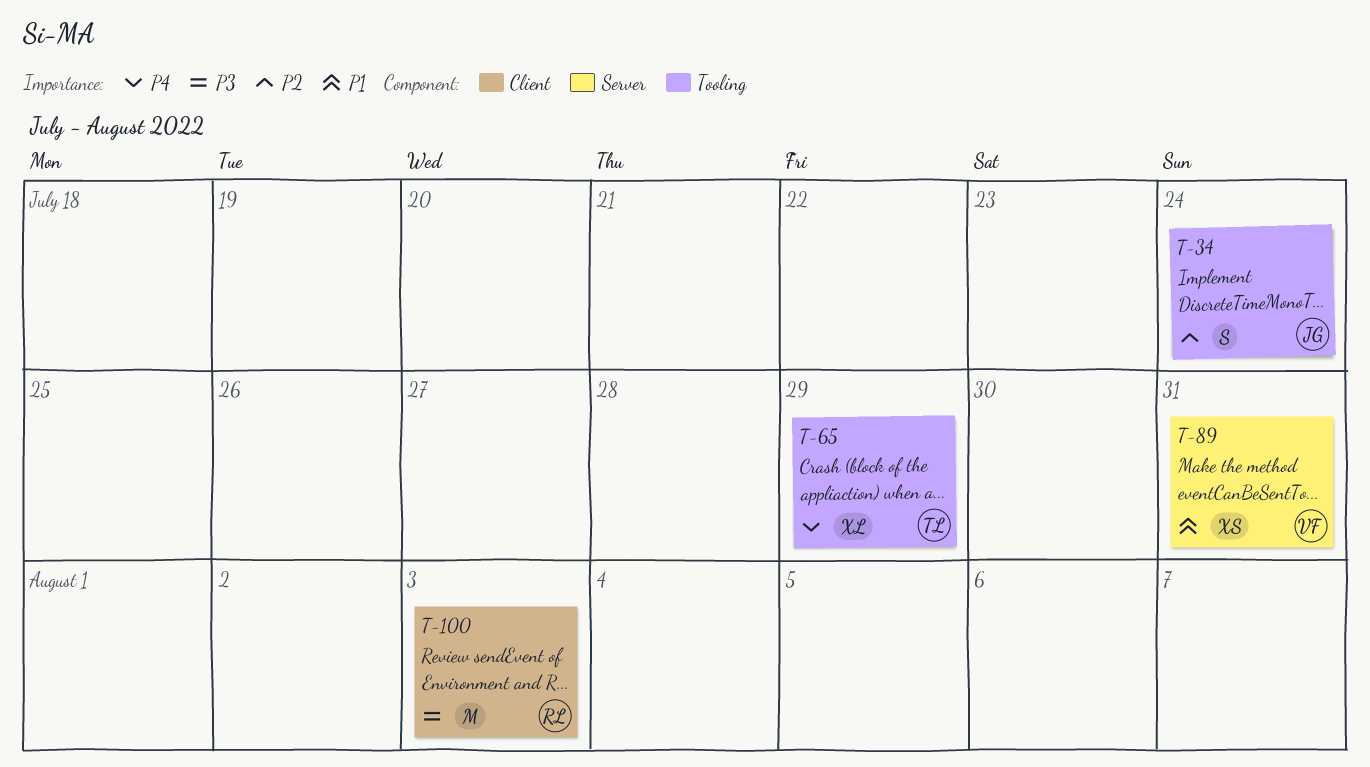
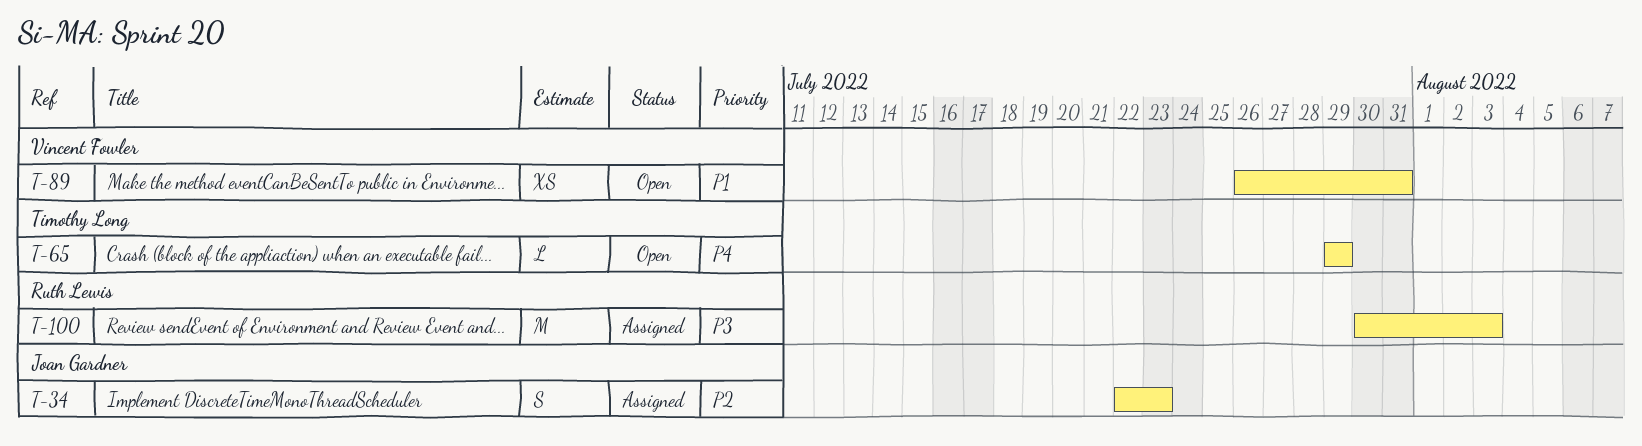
T-34, due: Jul 24 -> Jul 23
T-65, estimate: XL -> L

